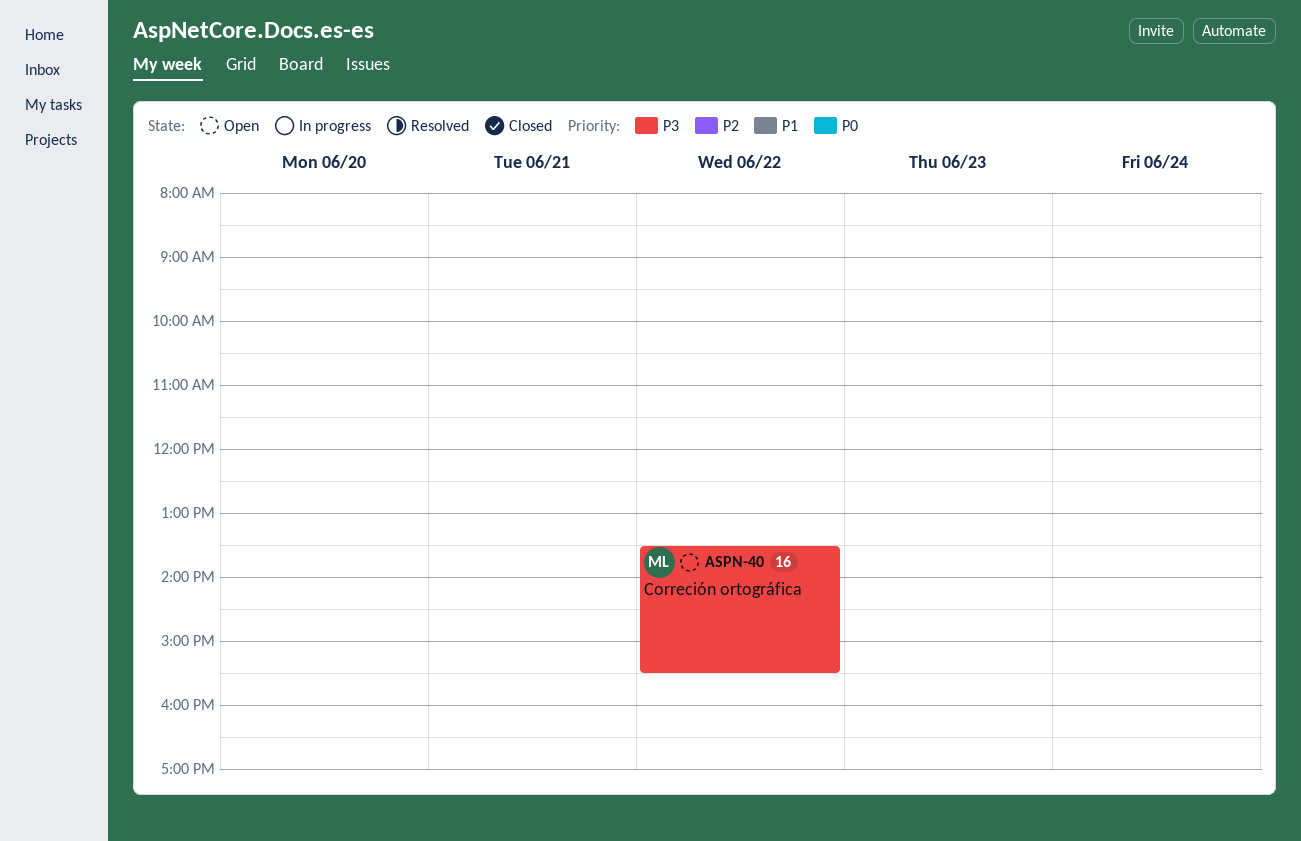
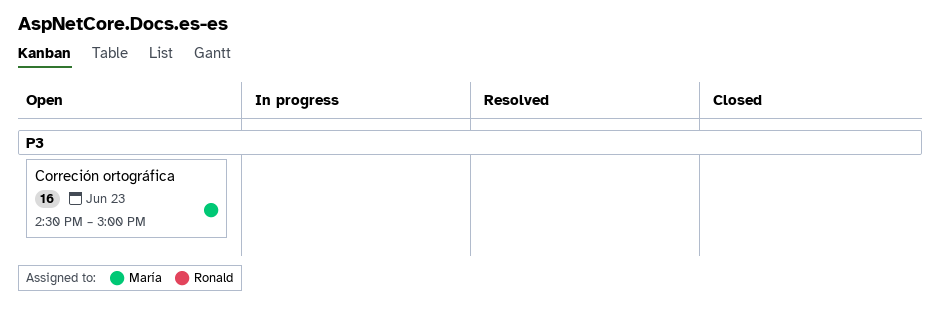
Correción ortográfica, day: Jun 22 -> Jun 23
Correción ortográfica, begins: 13:30 -> 14:30
Correción ortográfica, ends: 15:30 -> 15:00

